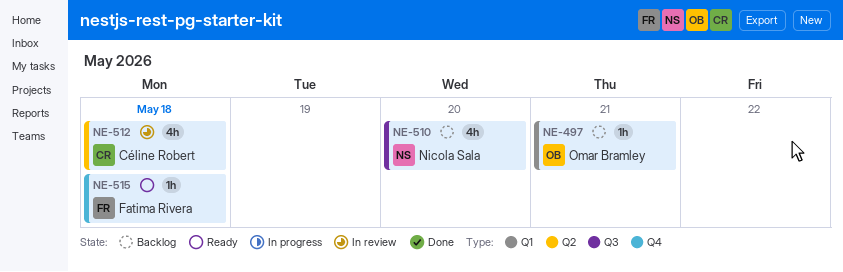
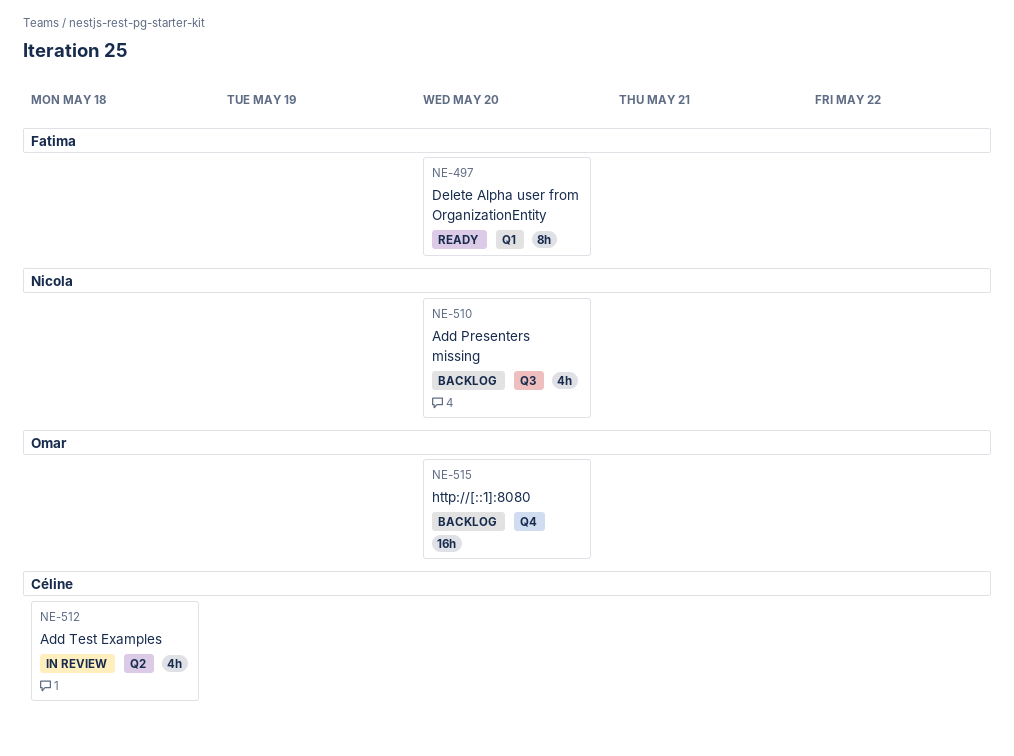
NE-497, status: Backlog -> Ready
NE-497, owner: Omar Bramley -> Fatima Rivera
NE-497, estimate: 1h -> 8h
NE-497, due: May 21 -> May 20
NE-515, status: Ready -> Backlog
NE-515, owner: Fatima Rivera -> Omar Bramley
NE-515, estimate: 1h -> 16h
NE-515, due: May 18 -> May 20

